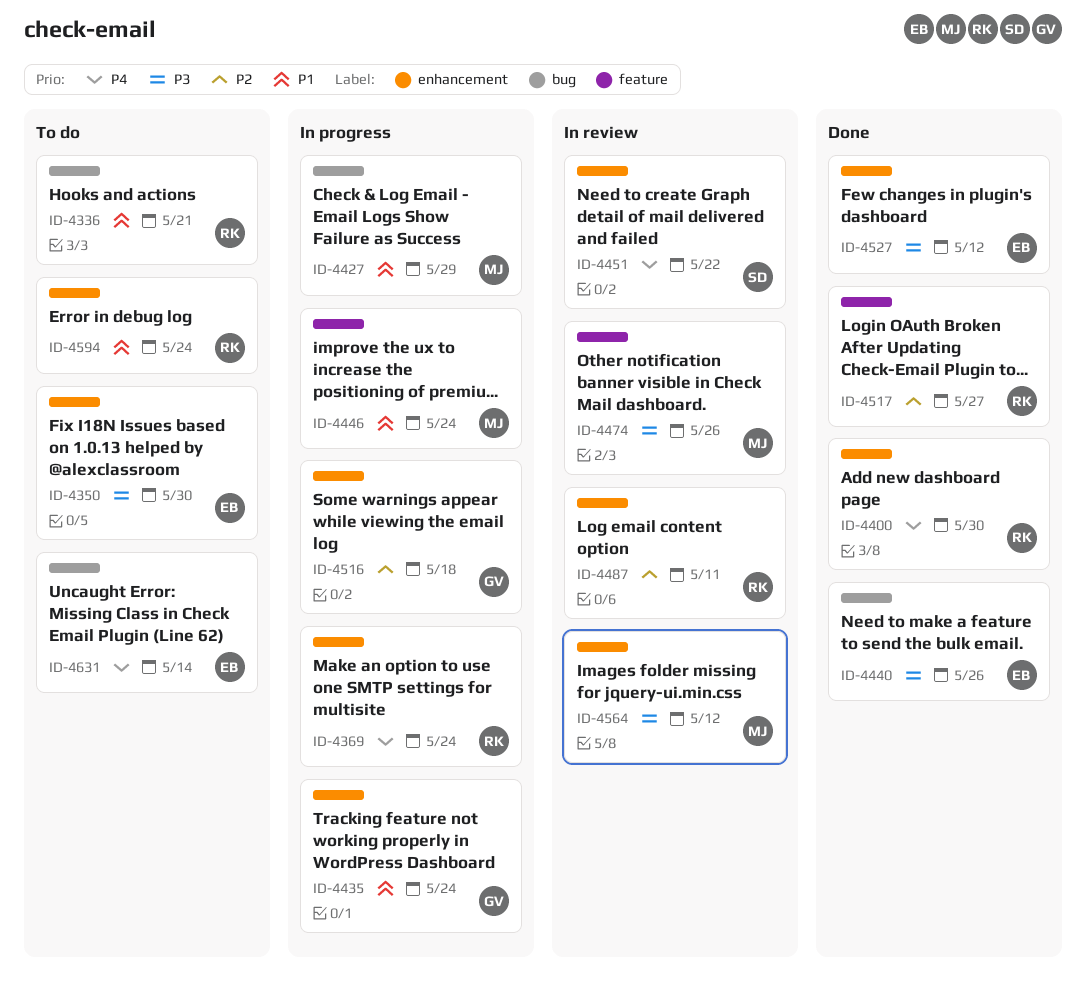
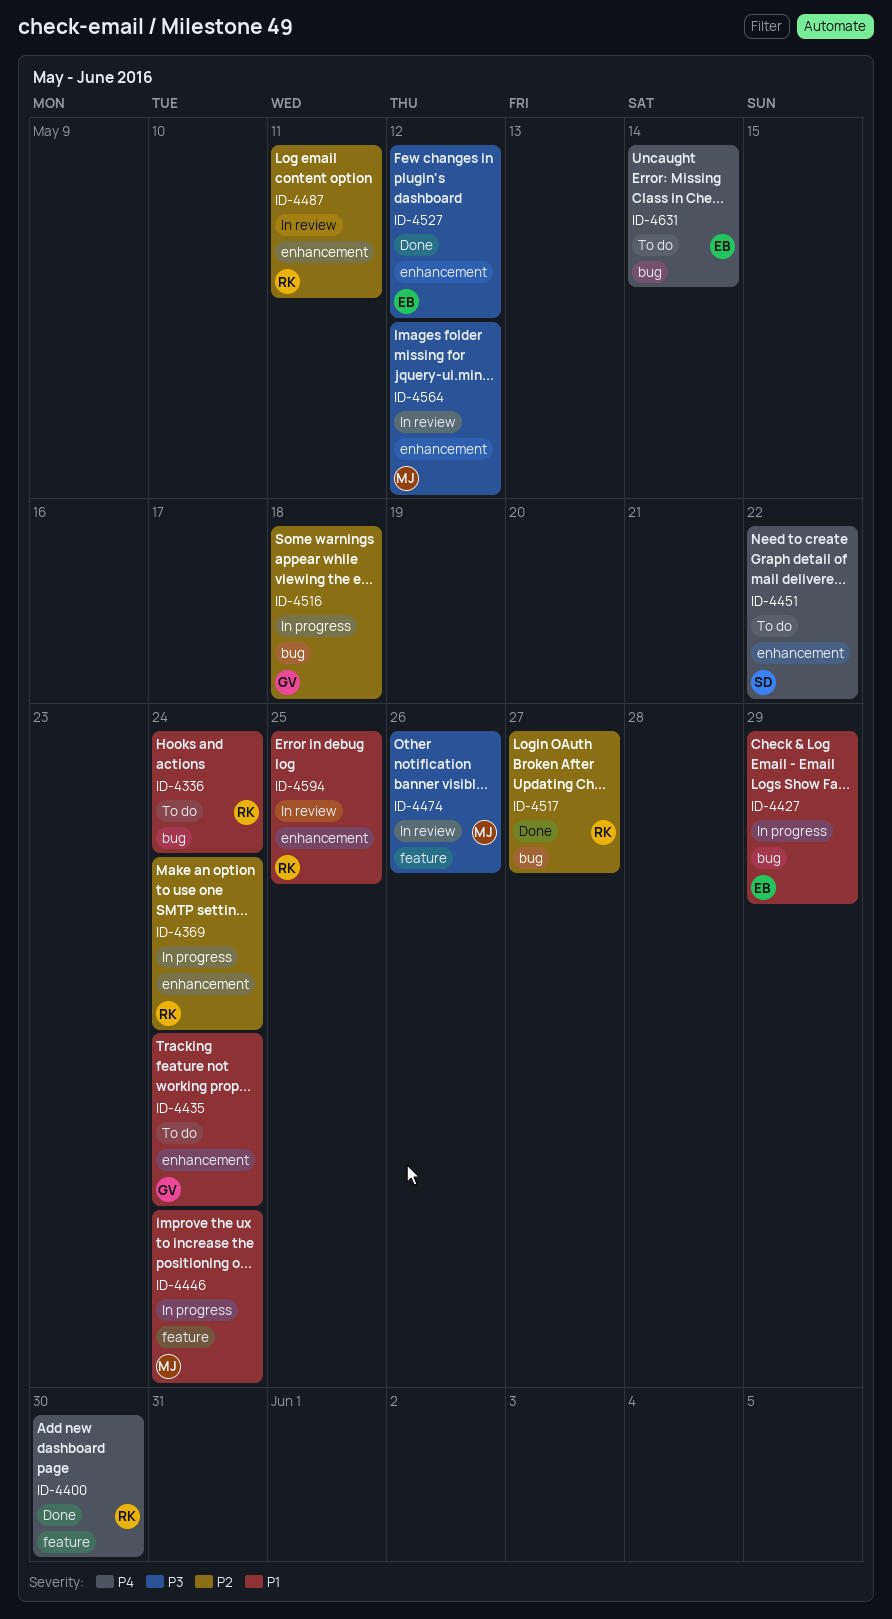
ID-4336, due: May 21 -> May 24
ID-4350: present -> none
ID-4369, priority: P4 -> P2
ID-4400, label: enhancement -> feature
ID-4427, owner: MJ -> EB
ID-4435, status: In progress -> To do
ID-4440: present -> none
ID-4451, status: In review -> To do
ID-4516, label: enhancement -> bug
ID-4517, label: feature -> bug
ID-4594, status: To do -> In review
ID-4594, due: May 24 -> May 25

